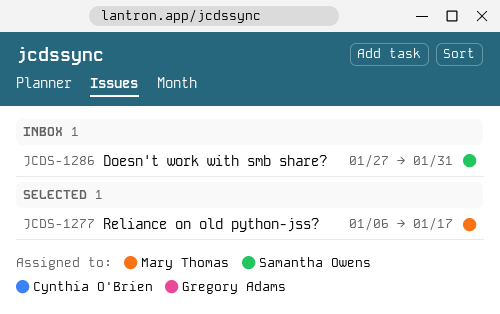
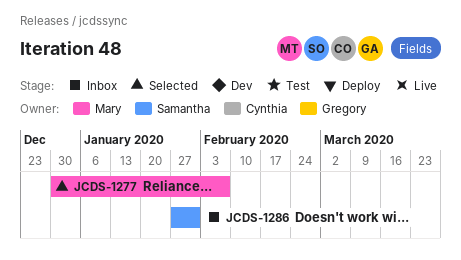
JCDS-1277, start: Jan 6 -> Dec 30
JCDS-1277, due: Jan 17 -> Feb 7

